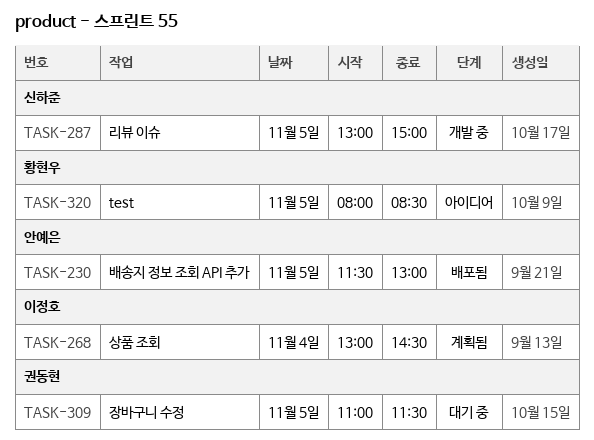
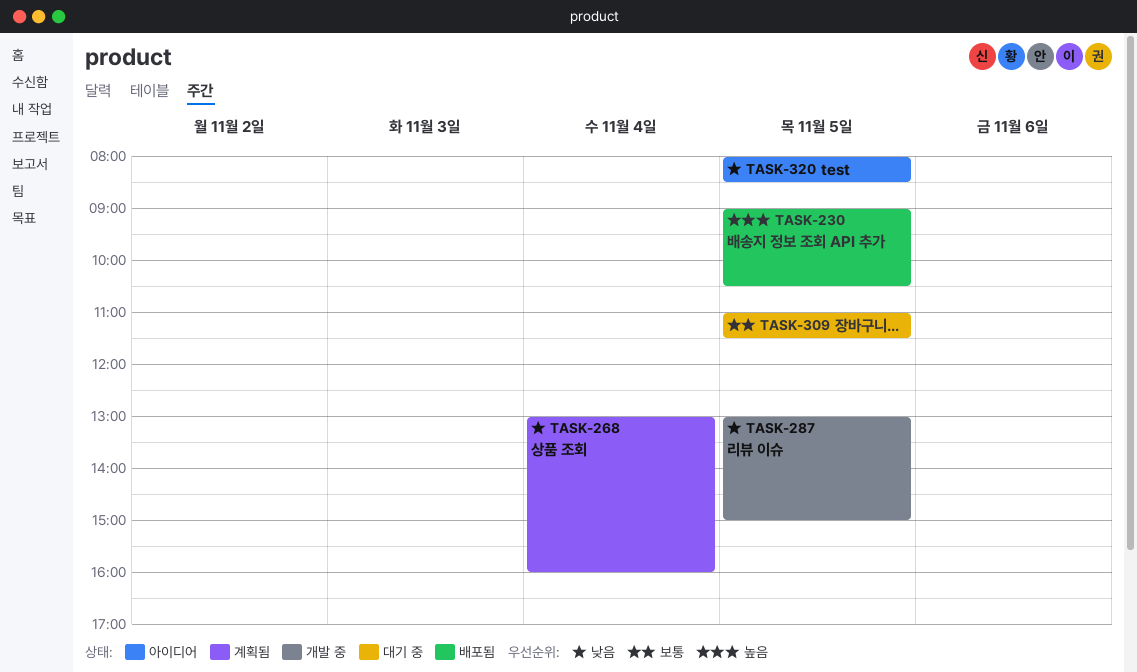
TASK-230, begins: 11:30 -> 09:00
TASK-230, ends: 13:00 -> 10:30
TASK-268, ends: 14:30 -> 16:00

